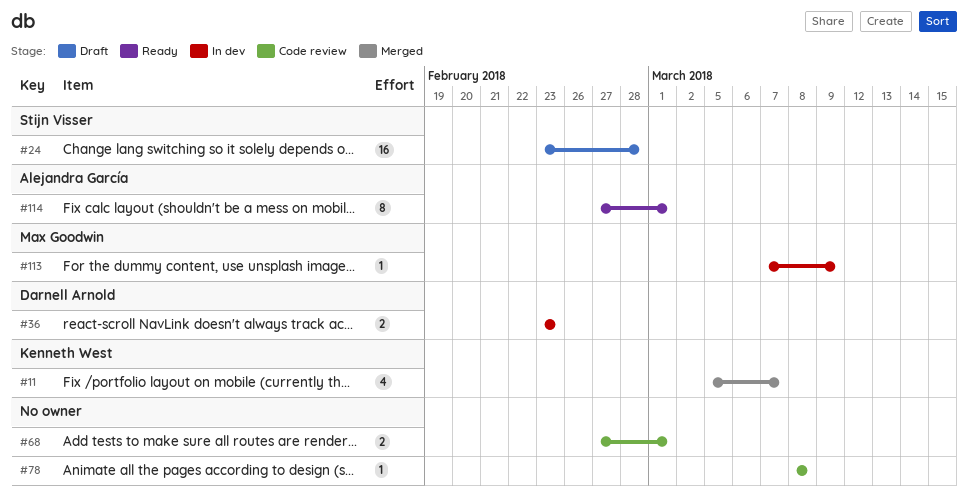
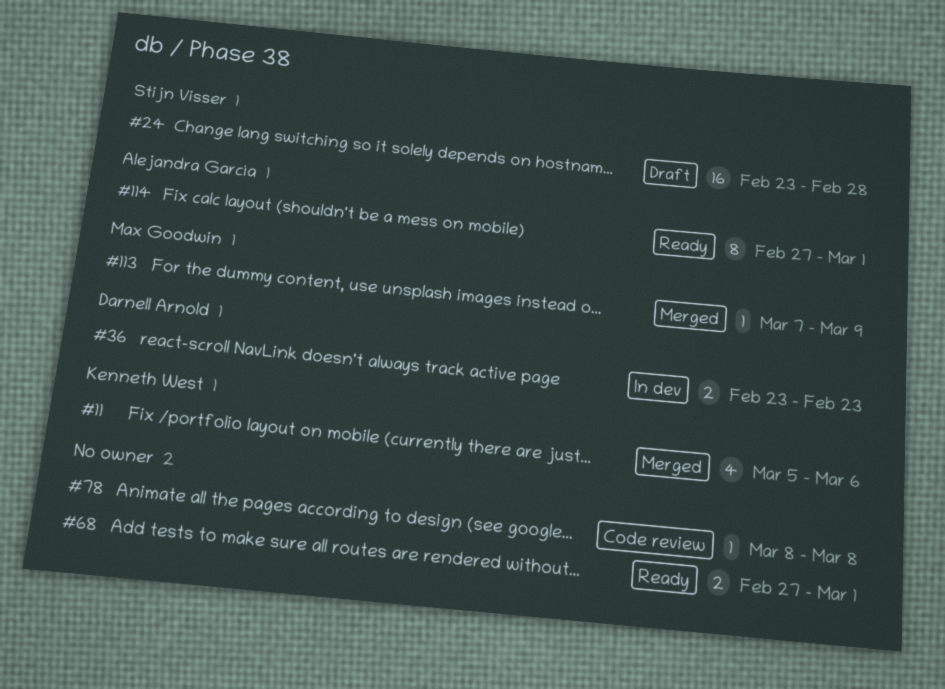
#11, due: Mar 7 -> Mar 6
#68, status: Code review -> Ready
#113, status: In dev -> Merged

